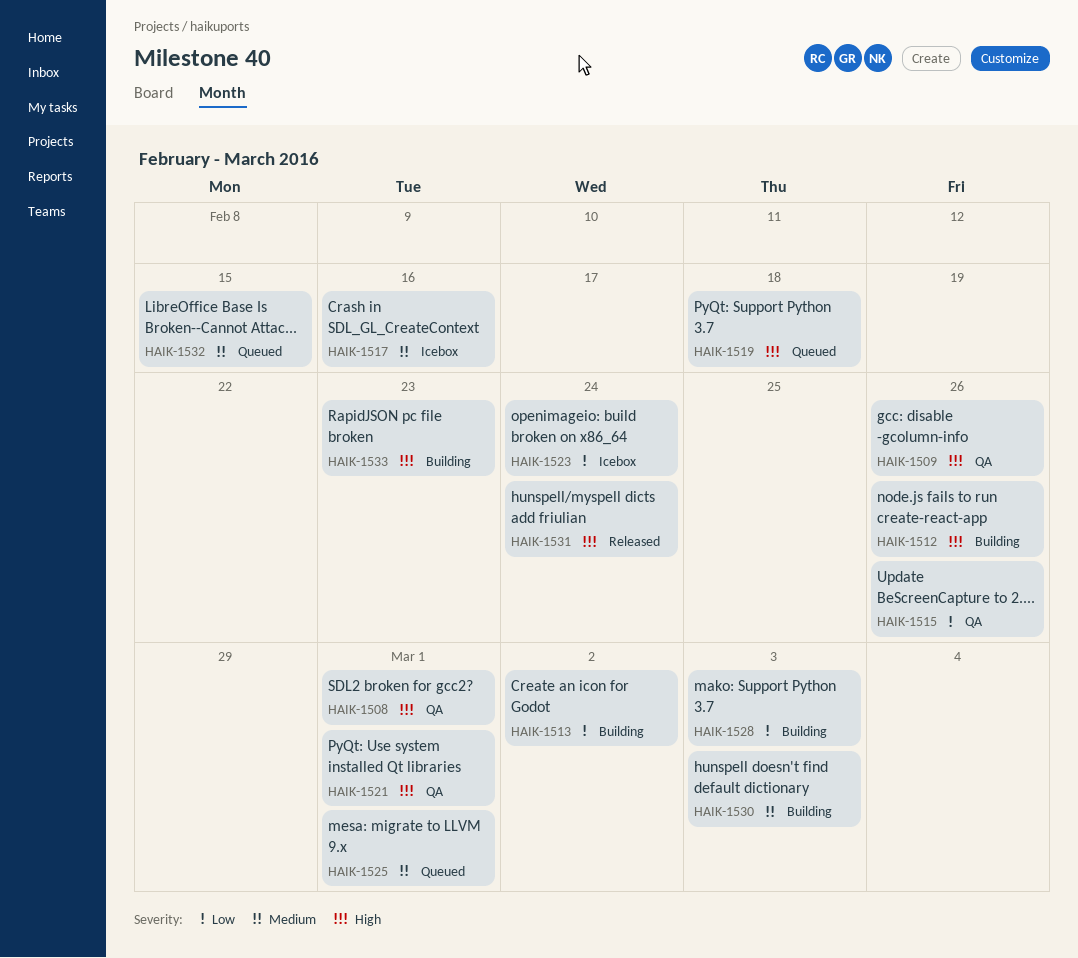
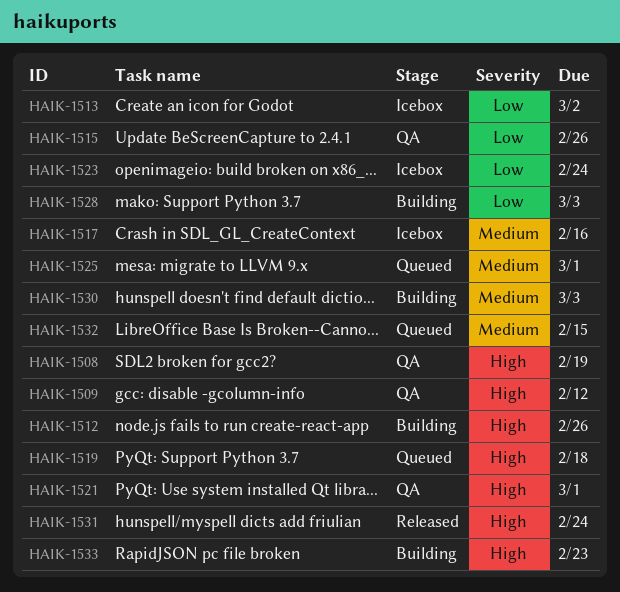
HAIK-1508, due: Mar 1 -> Feb 19
HAIK-1509, due: Feb 26 -> Feb 12
HAIK-1513, status: Building -> Icebox

